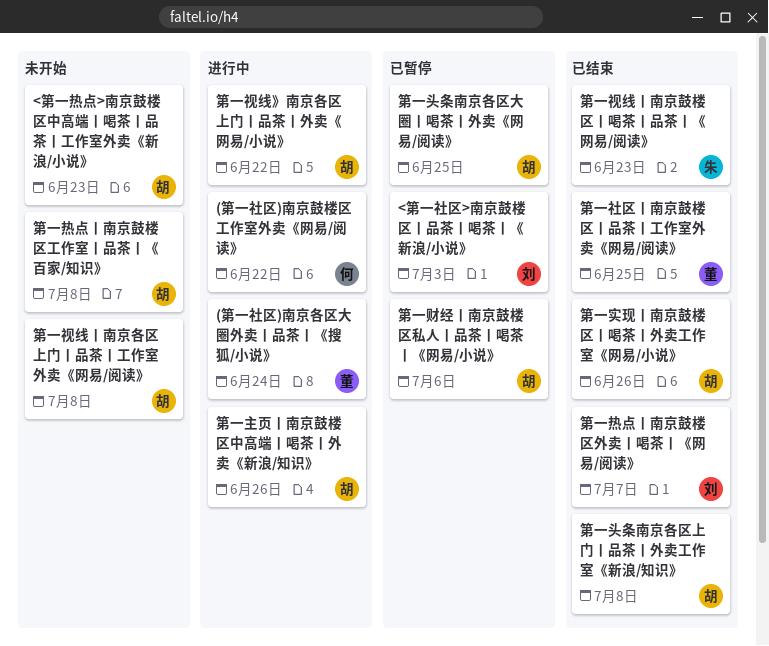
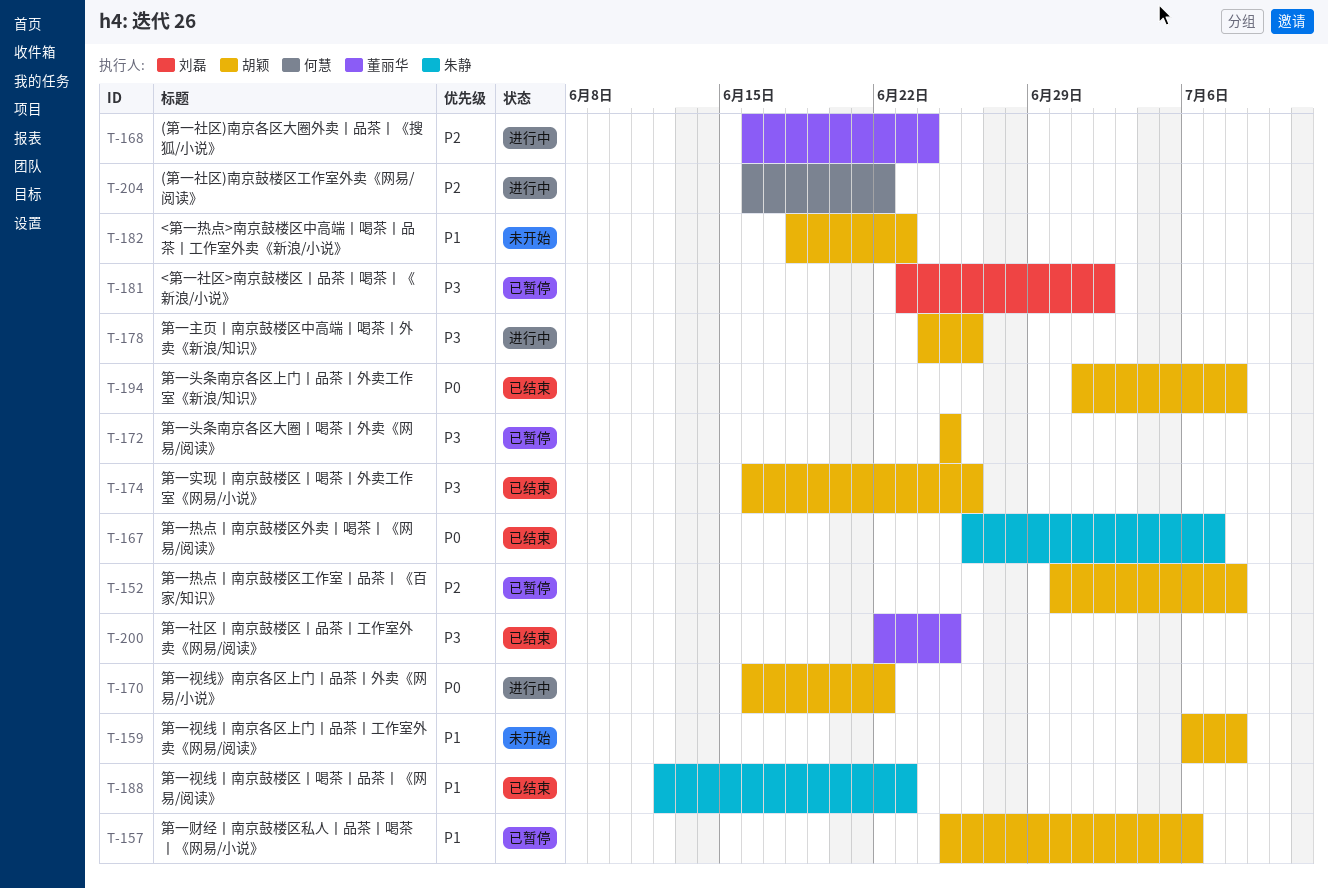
<第一社区>南京鼓楼区丨品茶丨喝茶丨《新浪/小说》, due: Jul 3 -> Jul 2
第一热点丨南京鼓楼区外卖丨喝茶丨《网易/阅读》, owner: 刘磊 -> 朱静
第一热点丨南京鼓楼区工作室丨品茶丨《百家/知识》, status: 未开始 -> 已暂停

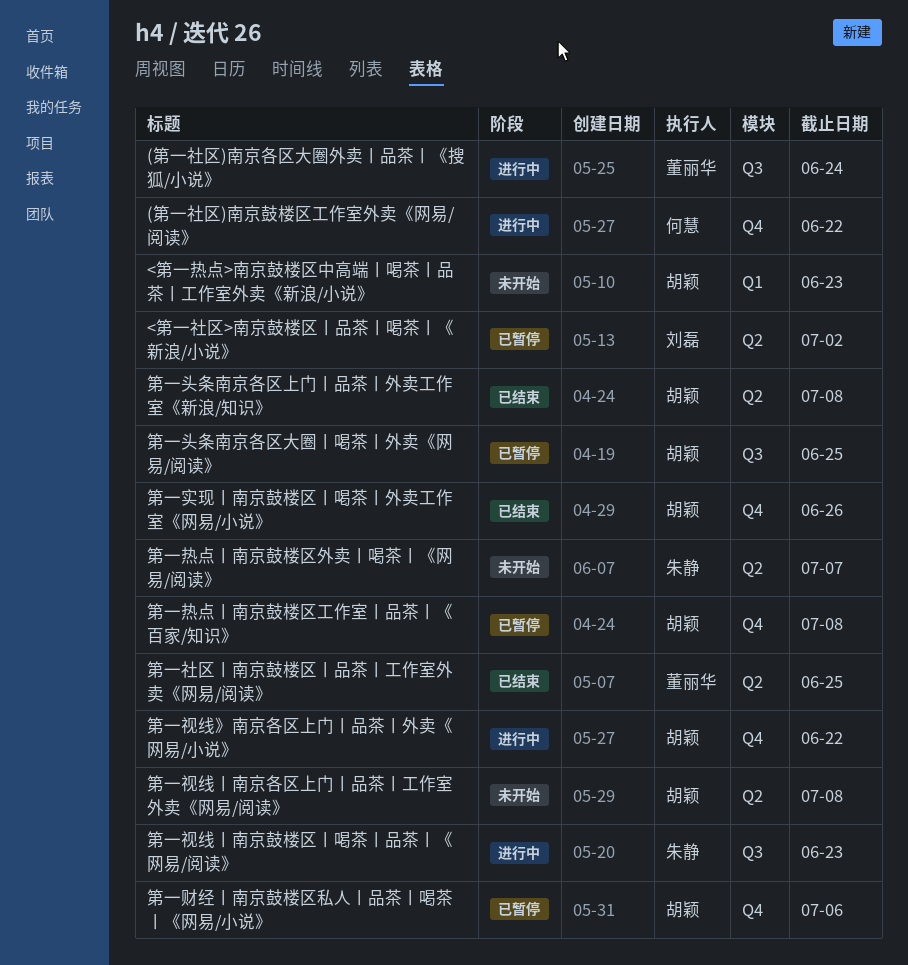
第一主页丨南京鼓楼区中高端丨喝茶丨外卖《新浪/知识》: present -> none
第一热点丨南京鼓楼区外卖丨喝茶丨《网易/阅读》, status: 已结束 -> 未开始
第一视线丨南京鼓楼区丨喝茶丨品茶丨《网易/阅读》, status: 已结束 -> 进行中

